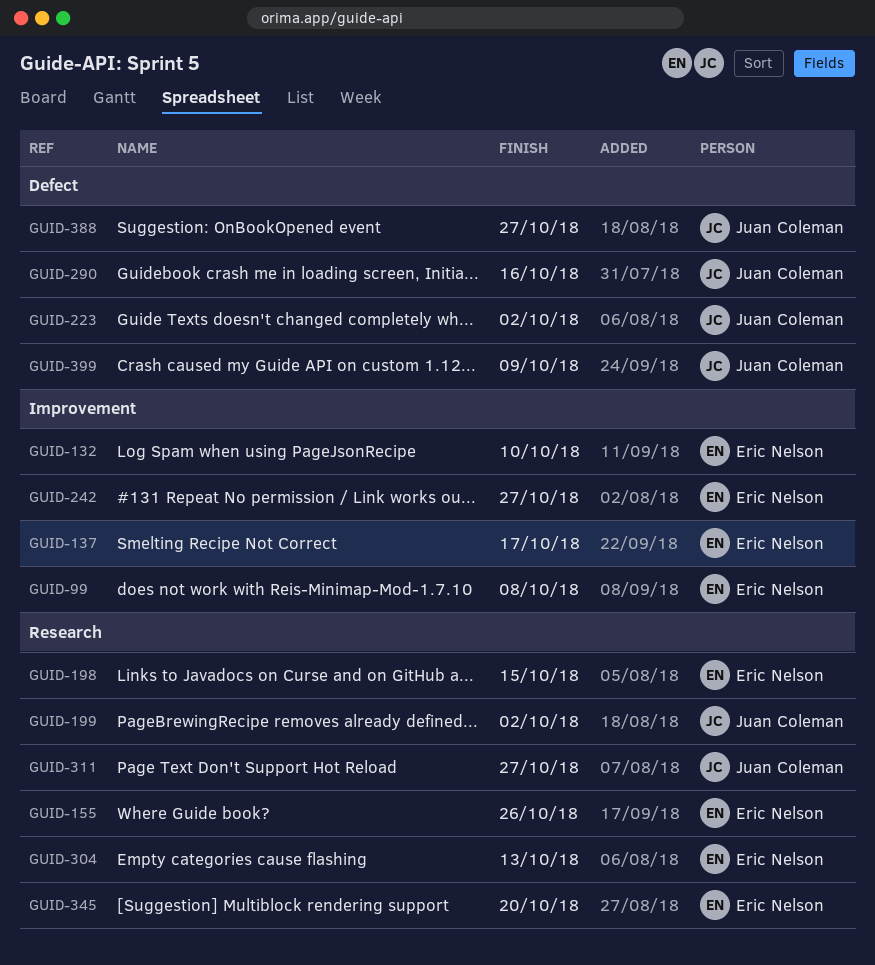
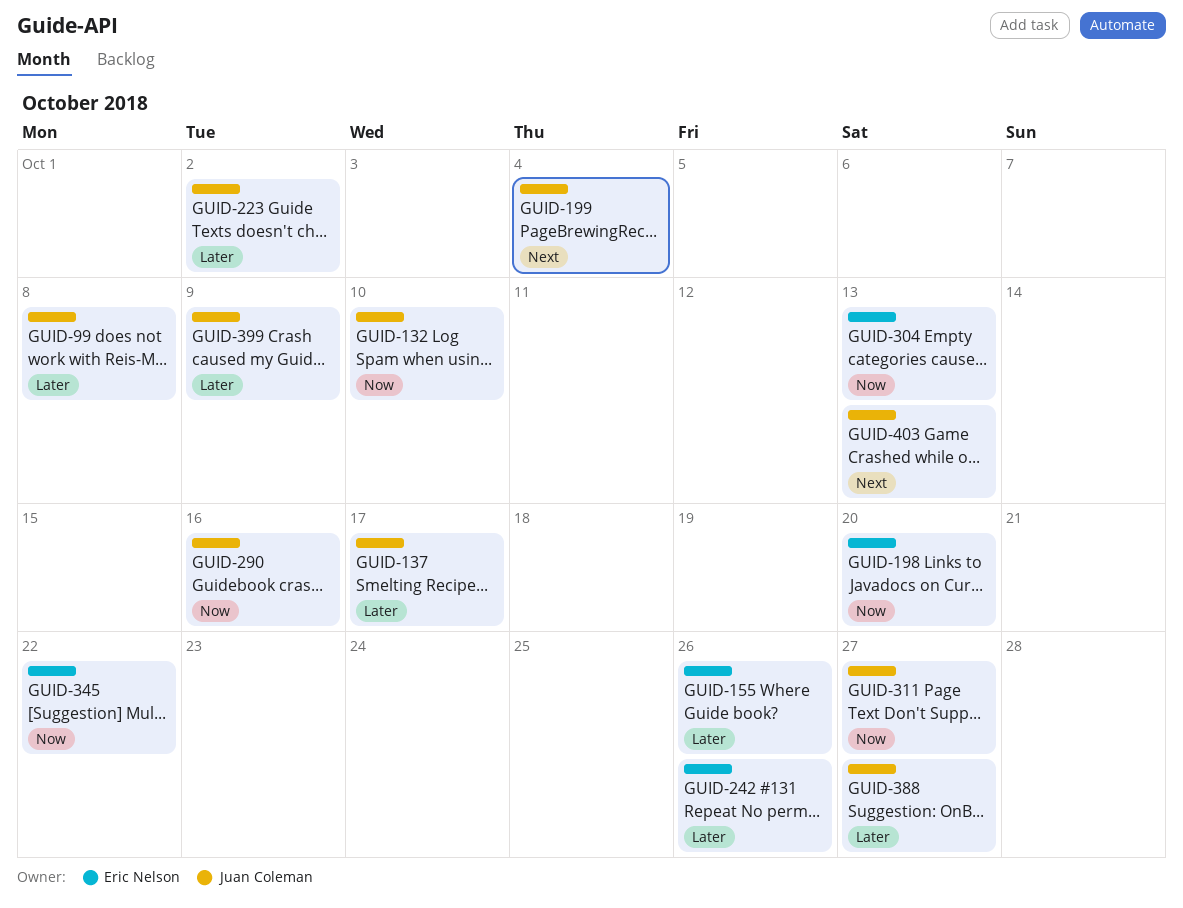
GUID-99, owner: Eric Nelson -> Juan Coleman
GUID-132, owner: Eric Nelson -> Juan Coleman
GUID-137, owner: Eric Nelson -> Juan Coleman
GUID-198, due: Oct 15 -> Oct 20
GUID-199, due: Oct 2 -> Oct 4
GUID-242, due: Oct 27 -> Oct 26
GUID-345, due: Oct 20 -> Oct 22
GUID-403: none -> present

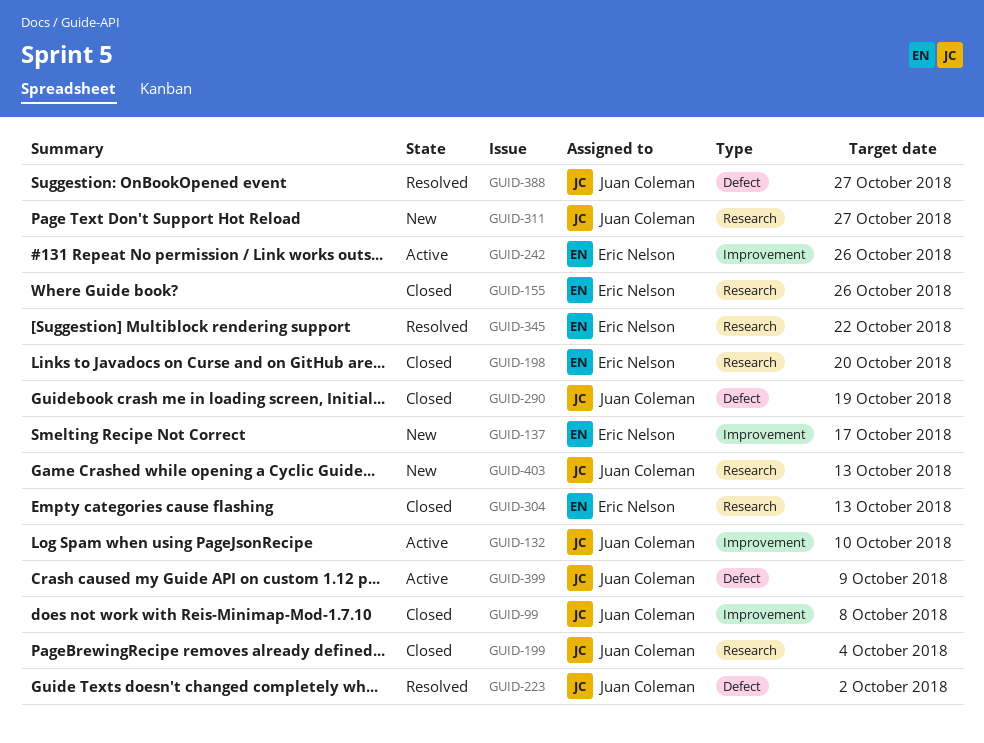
GUID-137, owner: Juan Coleman -> Eric Nelson
GUID-290, due: Oct 16 -> Oct 19

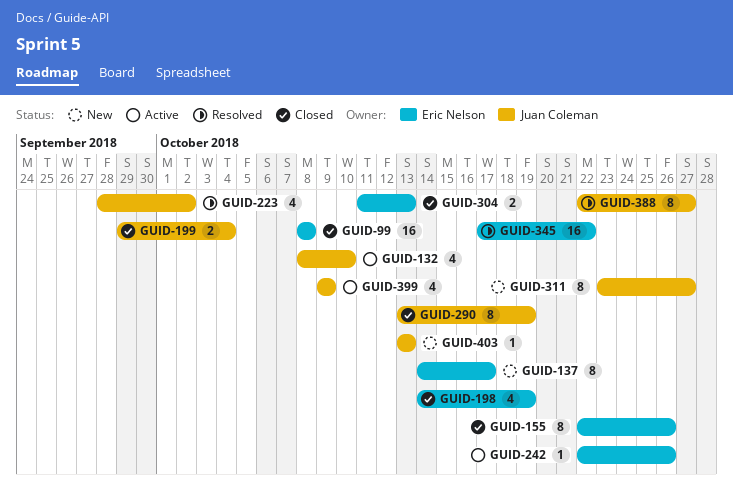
GUID-99, owner: Juan Coleman -> Eric Nelson
GUID-198, due: Oct 20 -> Oct 19

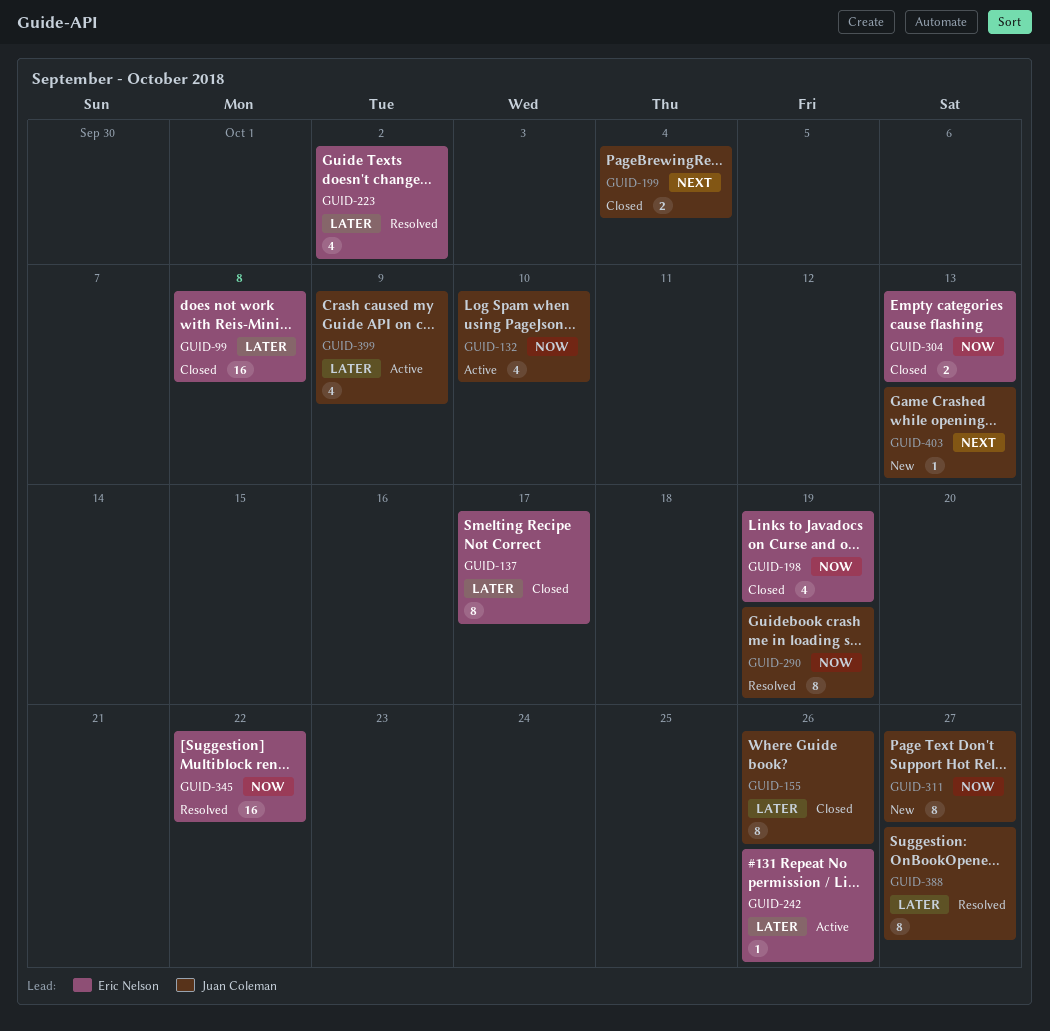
GUID-137, status: New -> Closed
GUID-155, owner: Eric Nelson -> Juan Coleman
GUID-223, owner: Juan Coleman -> Eric Nelson
GUID-290, status: Closed -> Resolved

